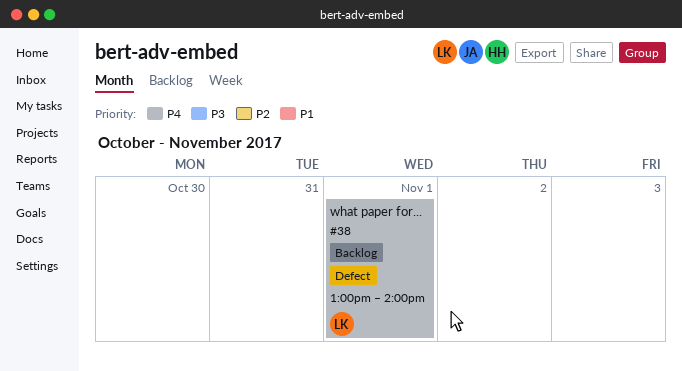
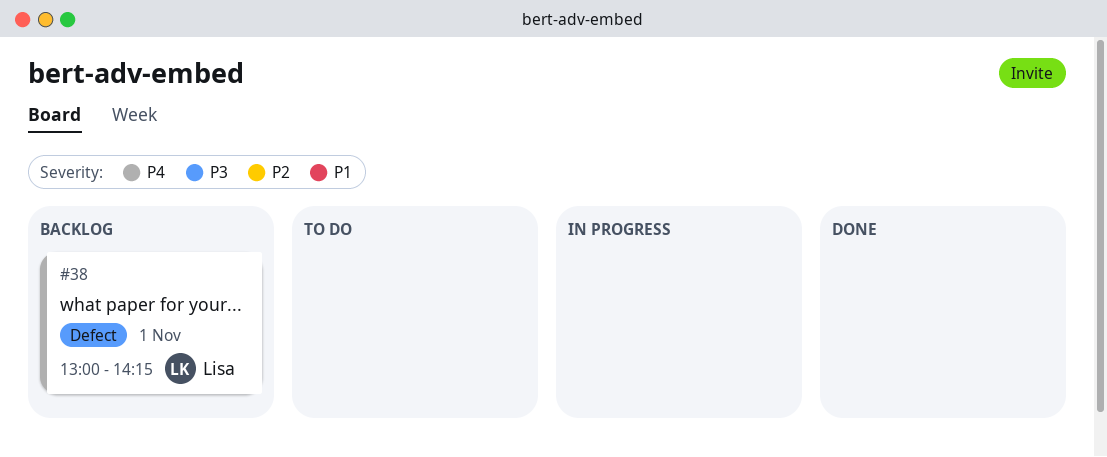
#38, ends: 14:00 -> 14:15

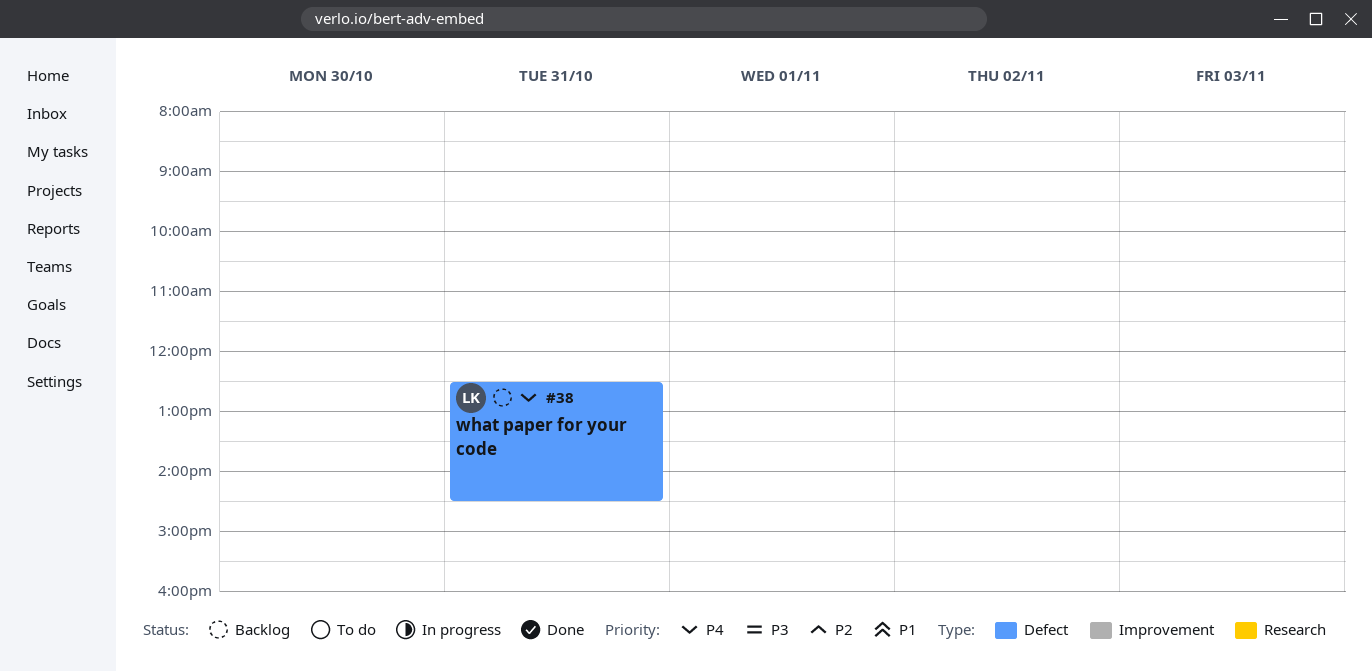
#38, day: Nov 1 -> Oct 31
#38, begins: 13:00 -> 12:30
#38, ends: 14:15 -> 14:30

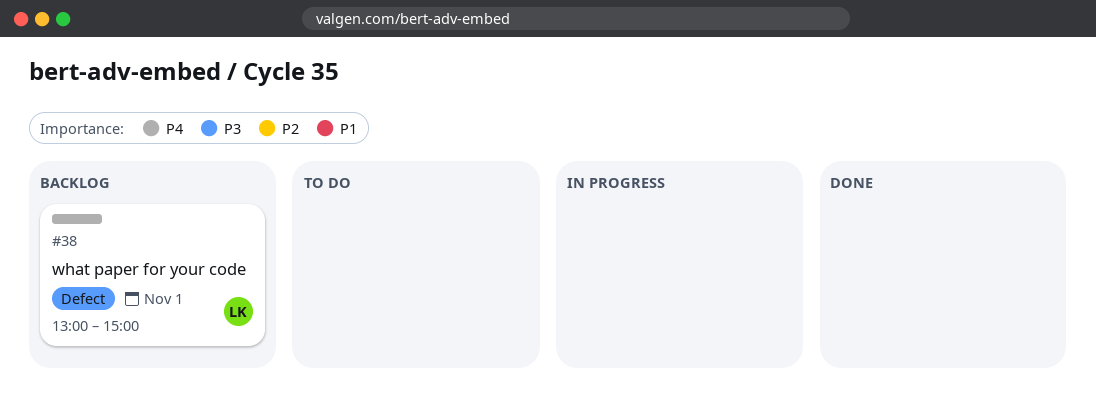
#38, day: Oct 31 -> Nov 1
#38, begins: 12:30 -> 13:00
#38, ends: 14:30 -> 15:00

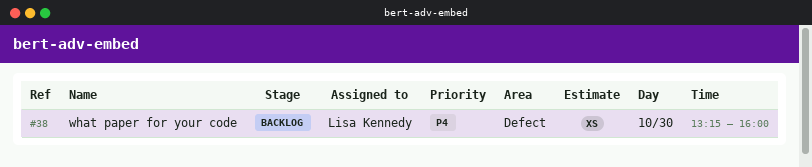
#38, day: Nov 1 -> Oct 30
#38, begins: 13:00 -> 13:15
#38, ends: 15:00 -> 16:00

